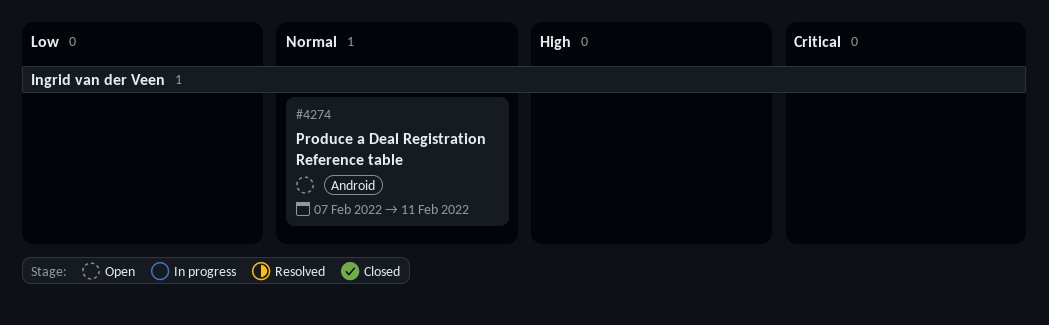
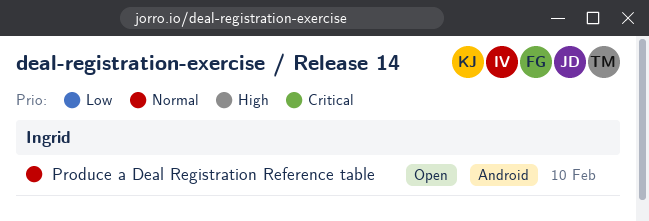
Produce a Deal Registration Reference table, due: Feb 11 -> Feb 10

